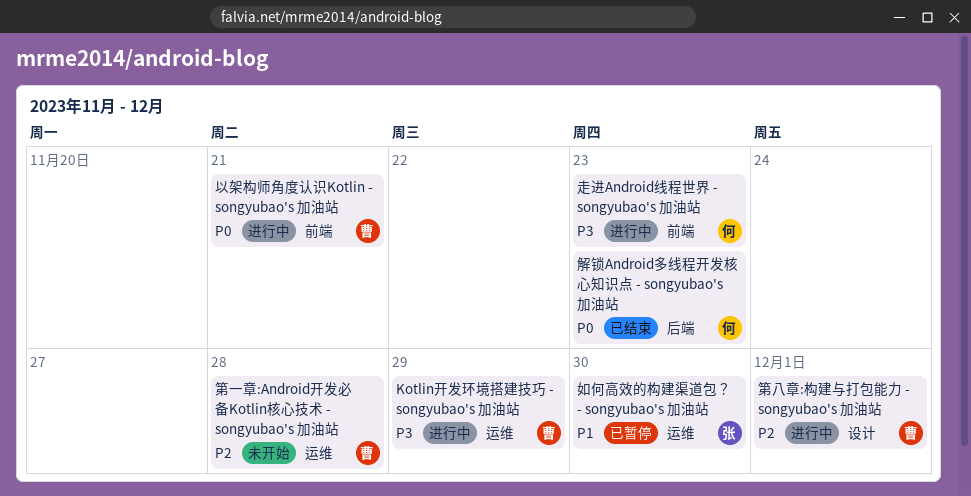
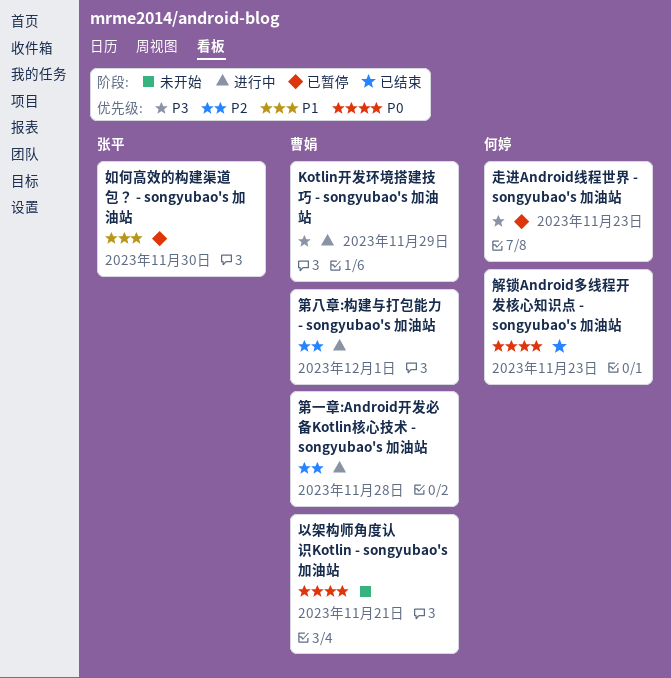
以架构师角度认识Kotlin - songyubao's 加油站, status: 进行中 -> 未开始
第一章:Android开发必备Kotlin核心技术 - songyubao's 加油站, status: 未开始 -> 进行中
走进Android线程世界 - songyubao's 加油站, status: 进行中 -> 已暂停

